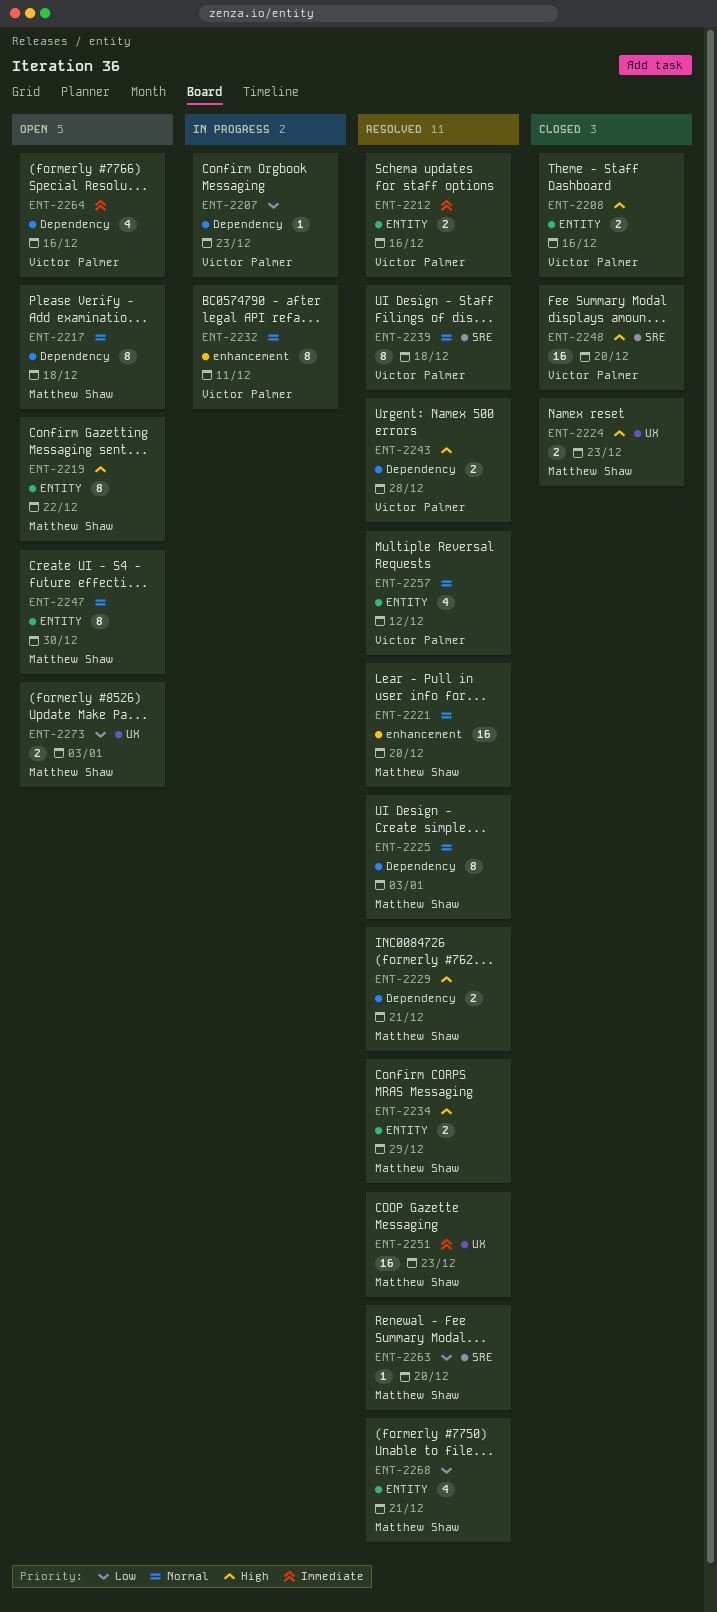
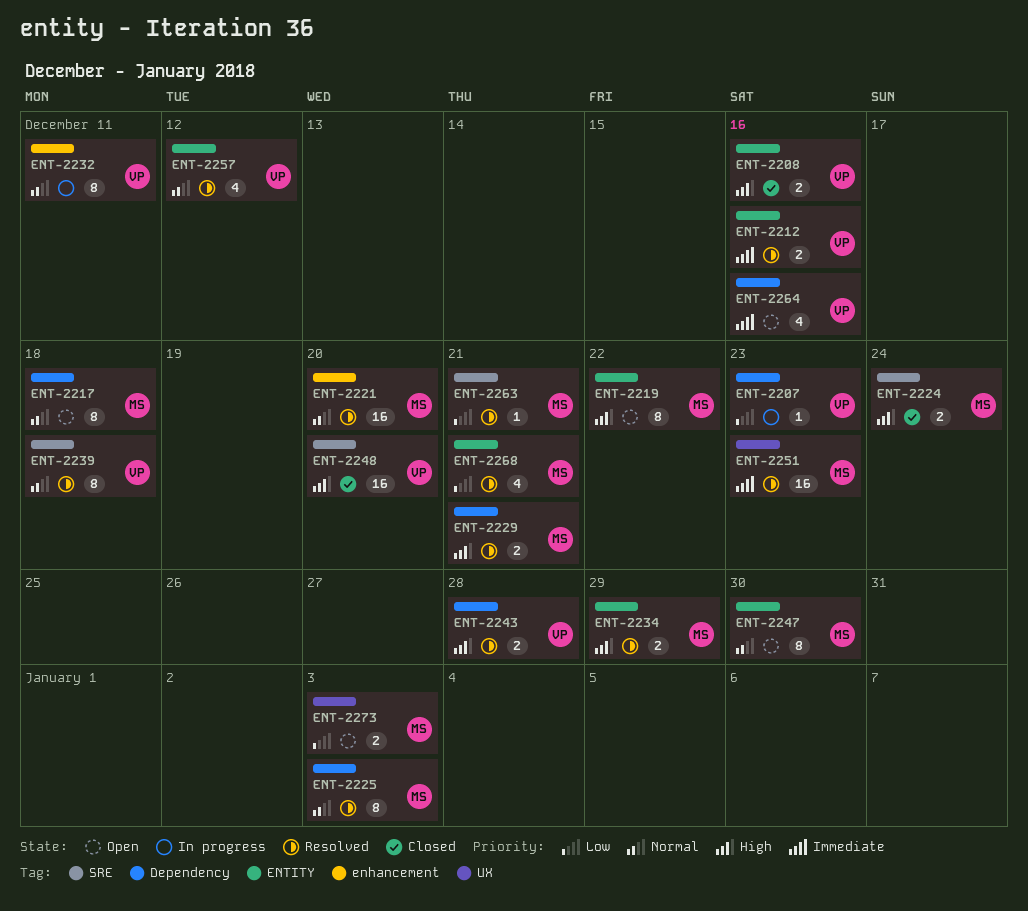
ENT-2224, label: UX -> SRE
ENT-2224, due: Dec 23 -> Dec 24
ENT-2263, due: Dec 20 -> Dec 21

